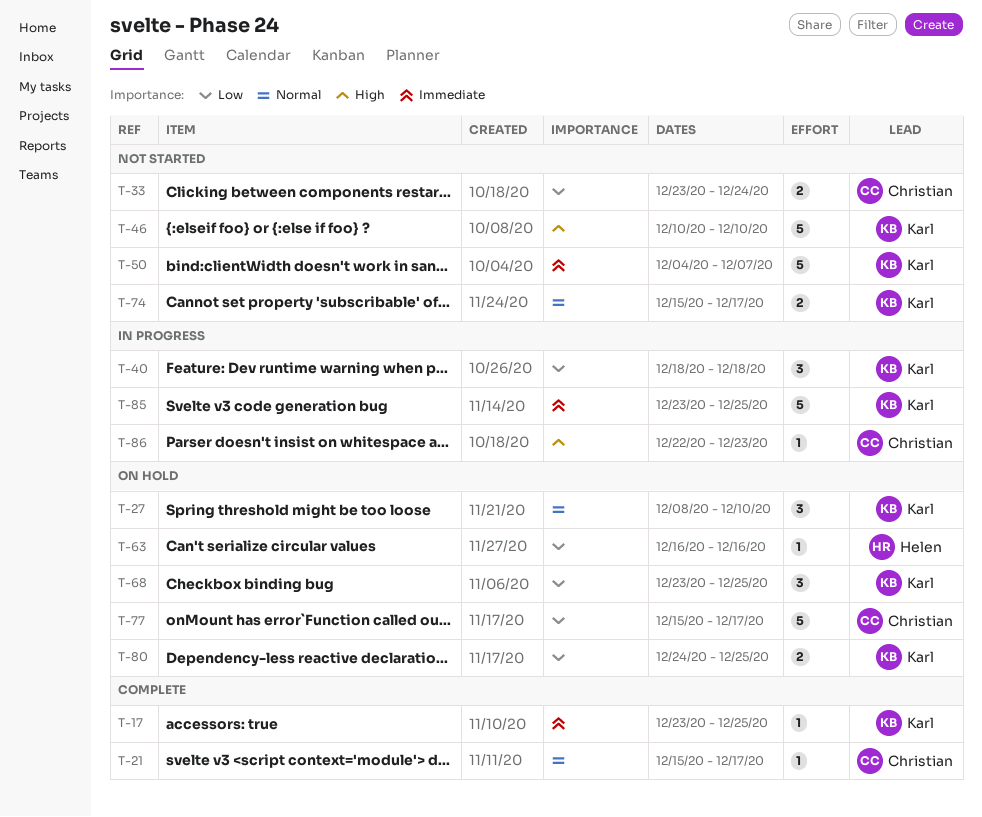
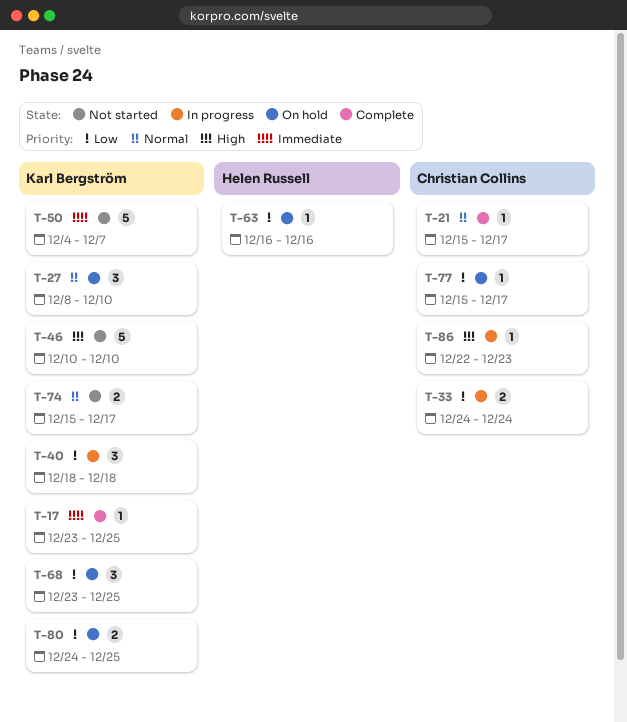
T-33, status: Not started -> In progress
T-33, start: Dec 23 -> Dec 24
T-77, estimate: 5 -> 1
T-85: present -> none

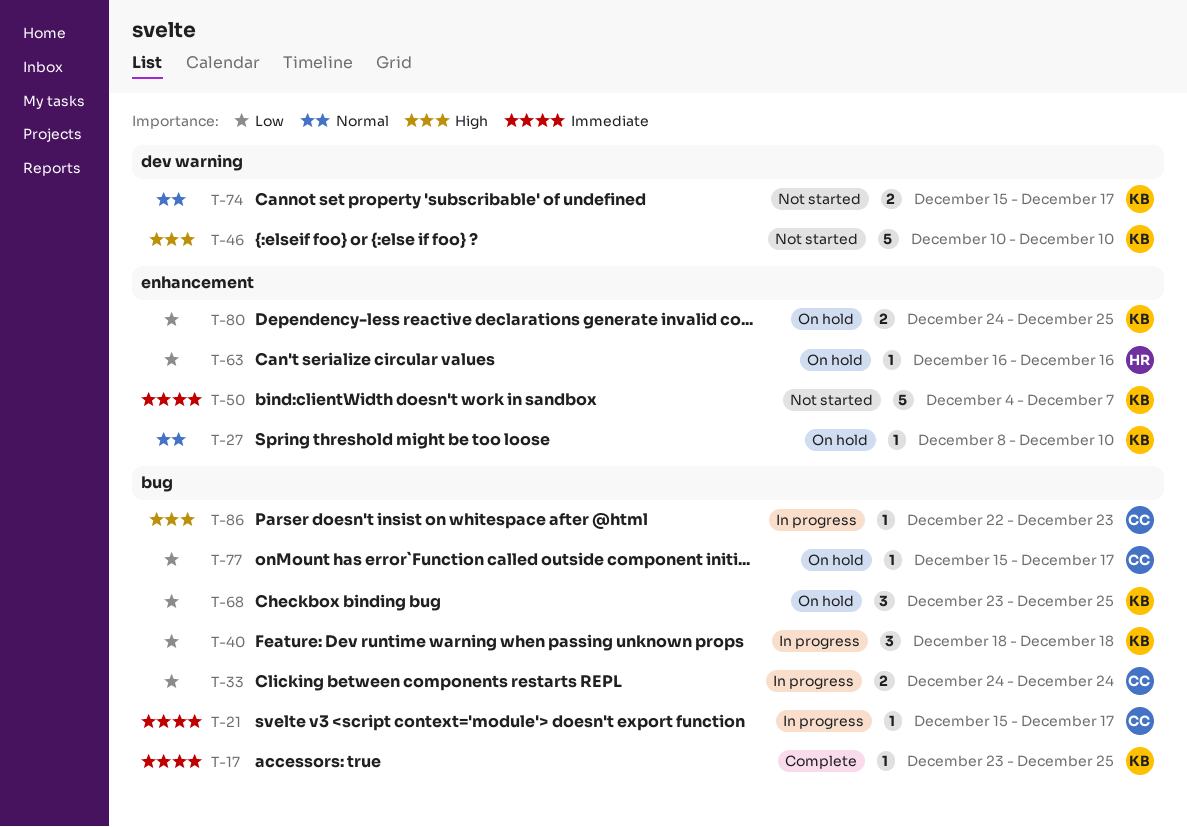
T-21, status: Complete -> In progress
T-21, priority: Normal -> Immediate
T-27, estimate: 3 -> 1

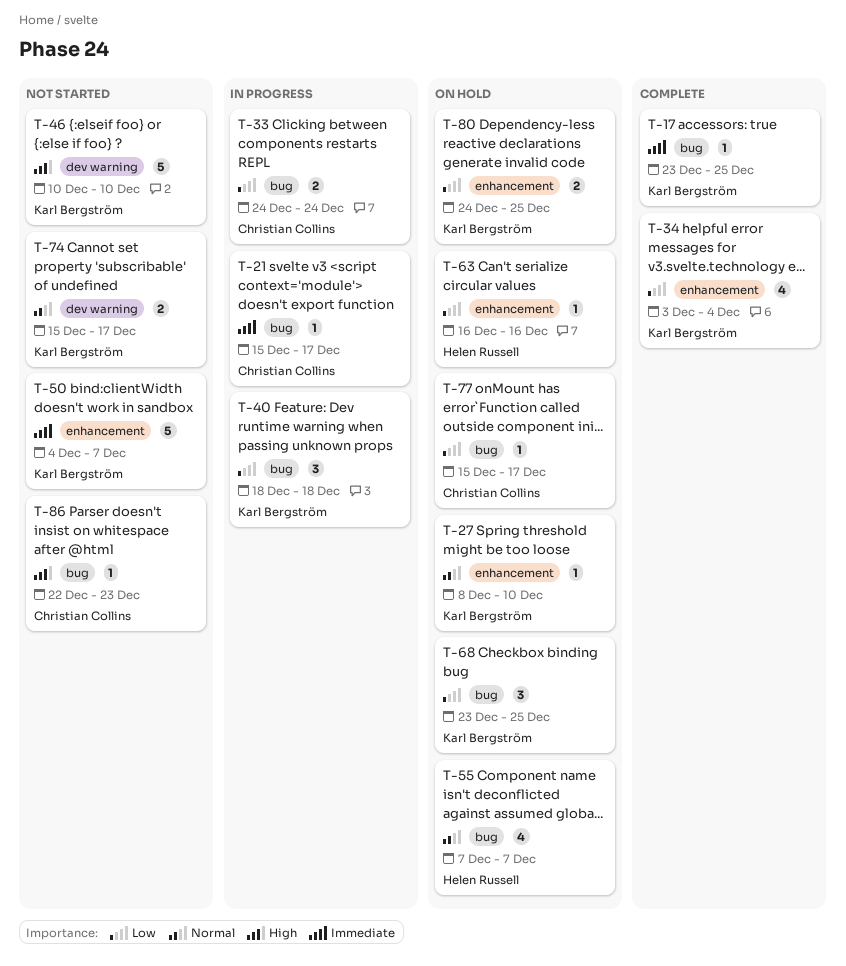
T-34: none -> present
T-55: none -> present
T-86, status: In progress -> Not started

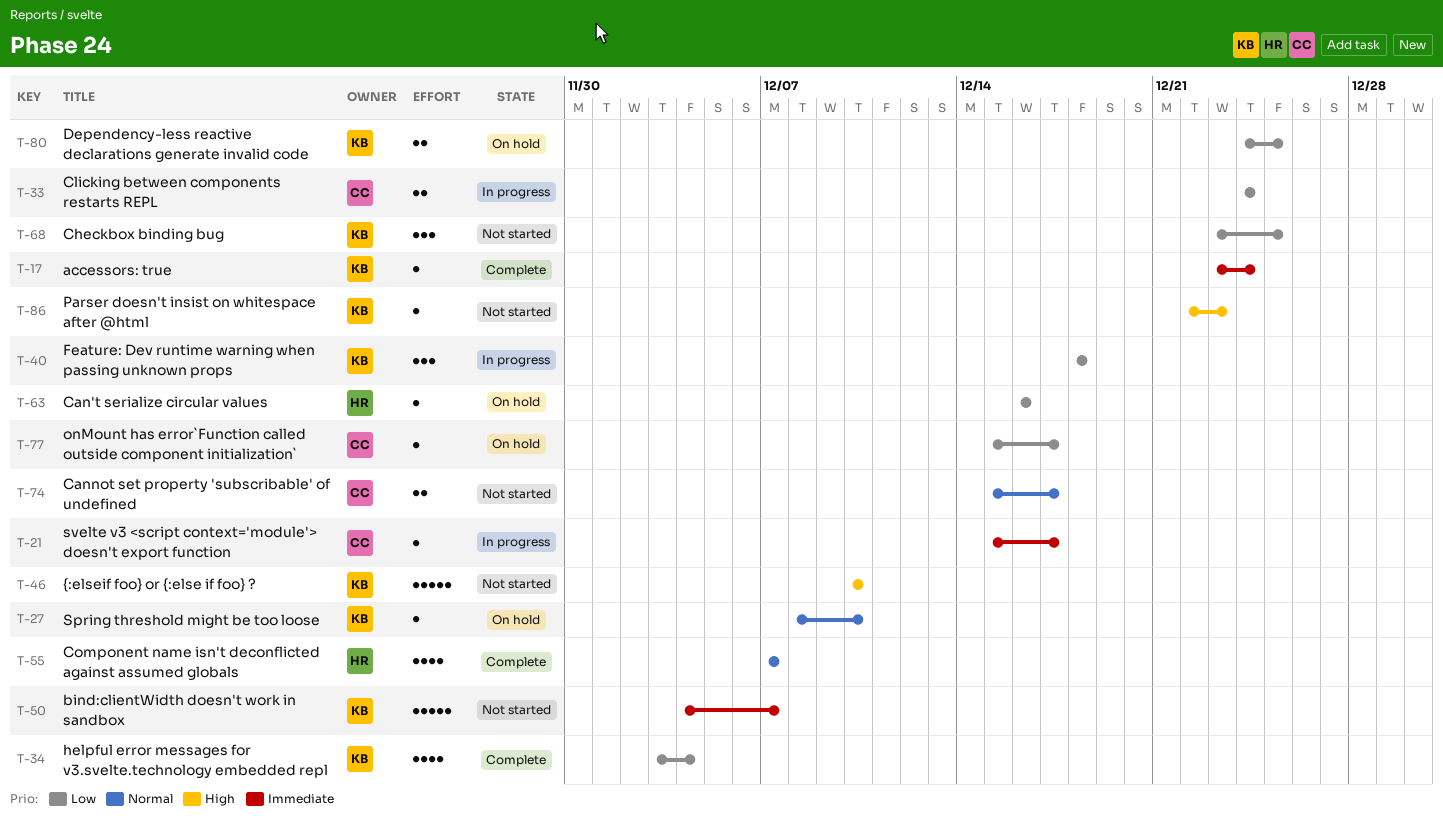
T-17, due: Dec 25 -> Dec 24
T-55, status: On hold -> Complete
T-68, status: On hold -> Not started
T-74, owner: Karl Bergström -> Christian Collins
T-86, owner: Christian Collins -> Karl Bergström

